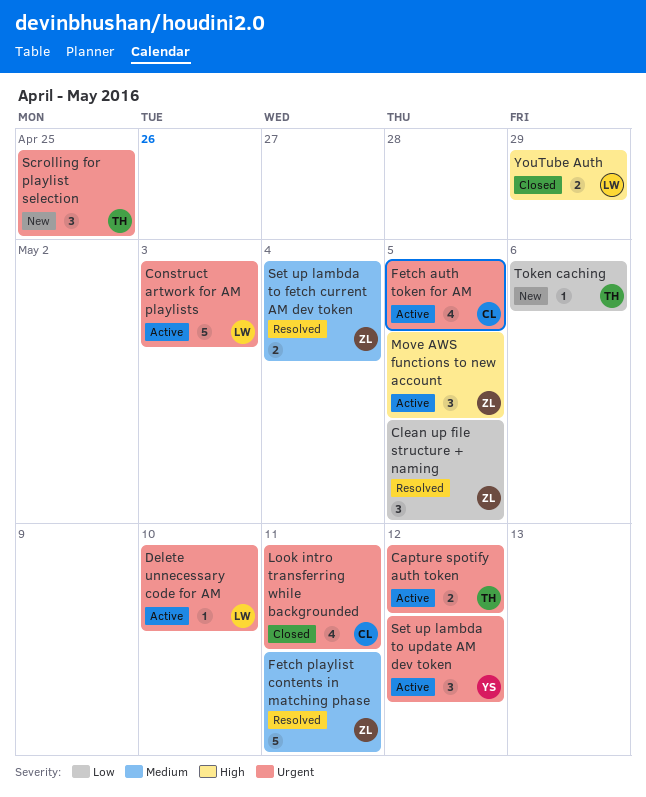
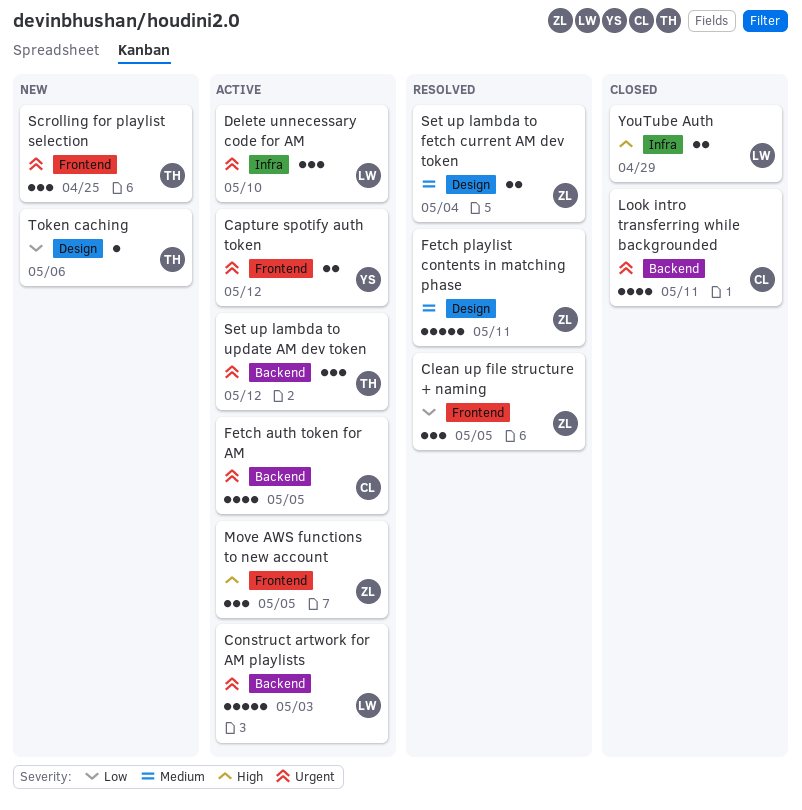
Capture spotify auth token, owner: TH -> YS
Delete unnecessary code for AM, estimate: 1 -> 3
Set up lambda to update AM dev token, owner: YS -> TH

